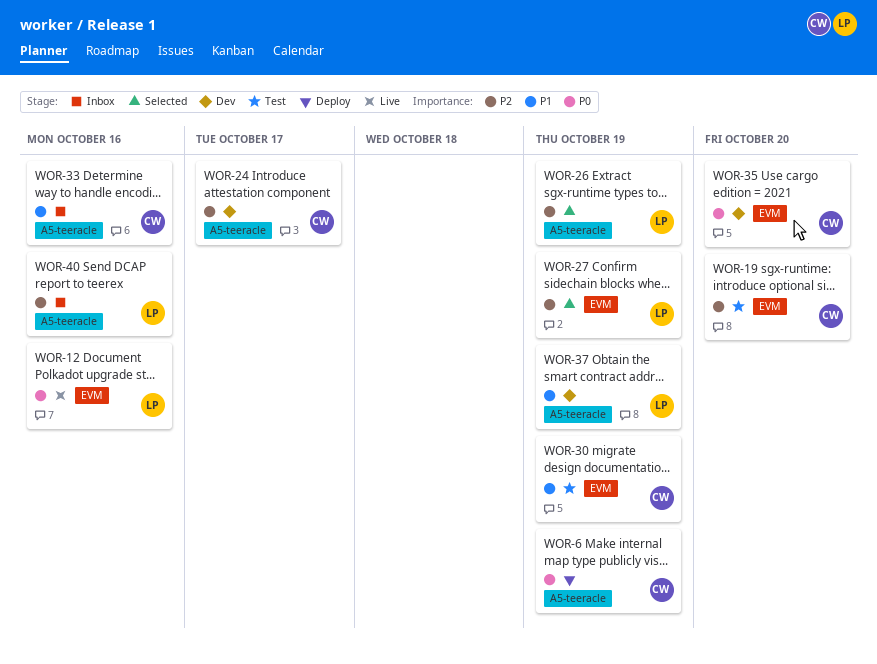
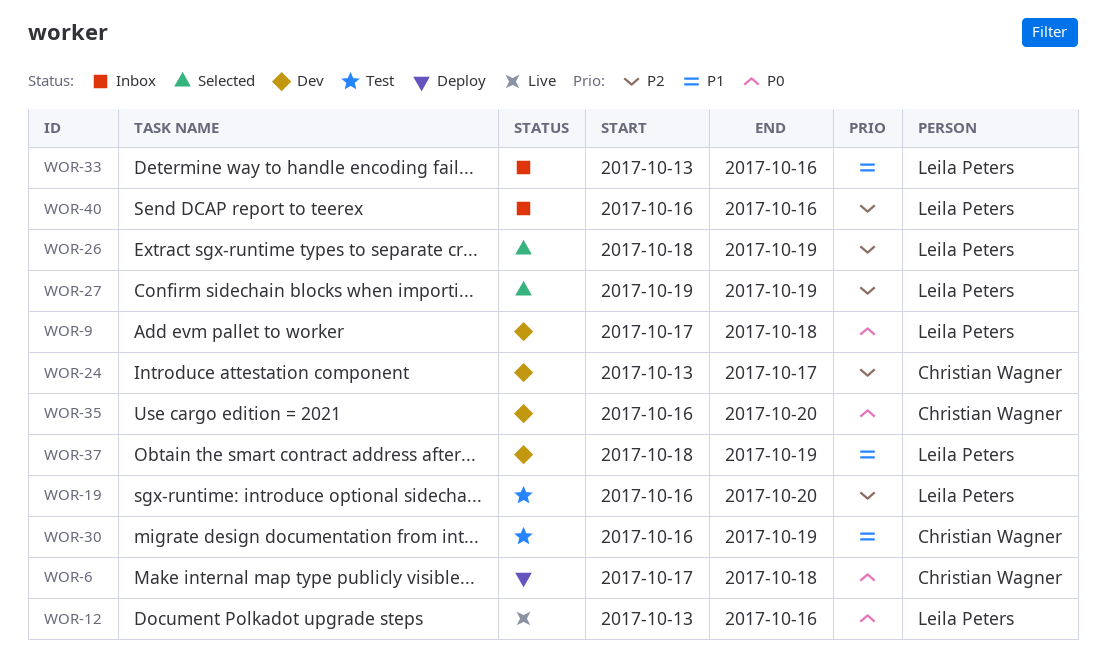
WOR-6, due: Oct 19 -> Oct 18
WOR-9: none -> present
WOR-19, owner: Christian Wagner -> Leila Peters
WOR-33, owner: Christian Wagner -> Leila Peters

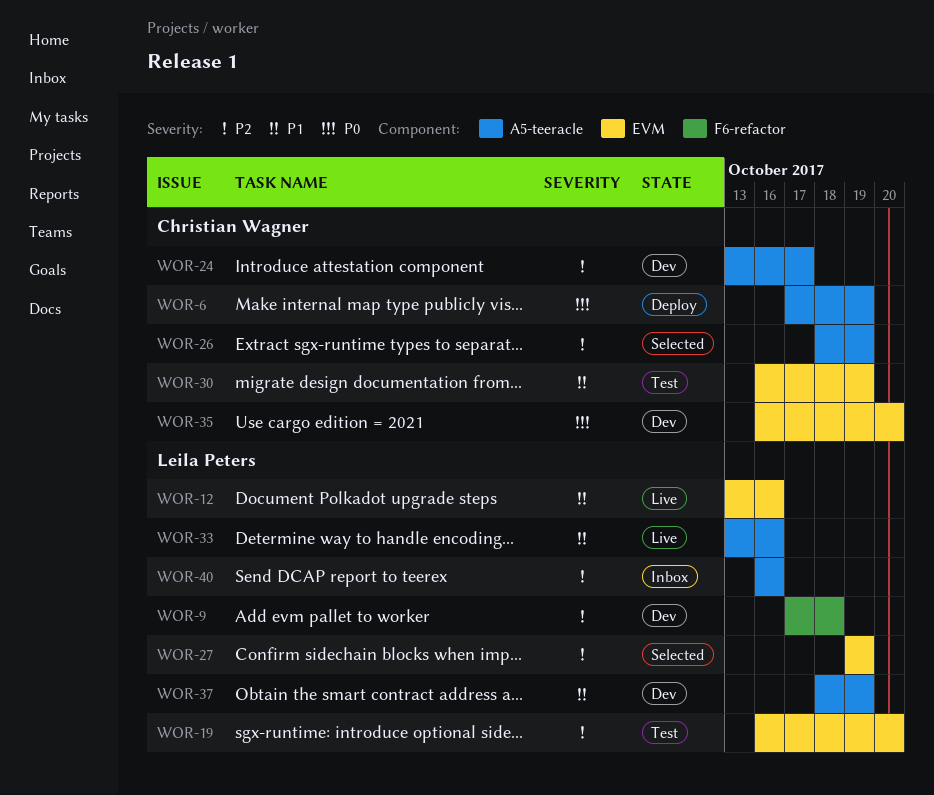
WOR-6, due: Oct 18 -> Oct 19
WOR-9, priority: P0 -> P2
WOR-12, priority: P0 -> P1
WOR-26, owner: Leila Peters -> Christian Wagner
WOR-33, status: Inbox -> Live

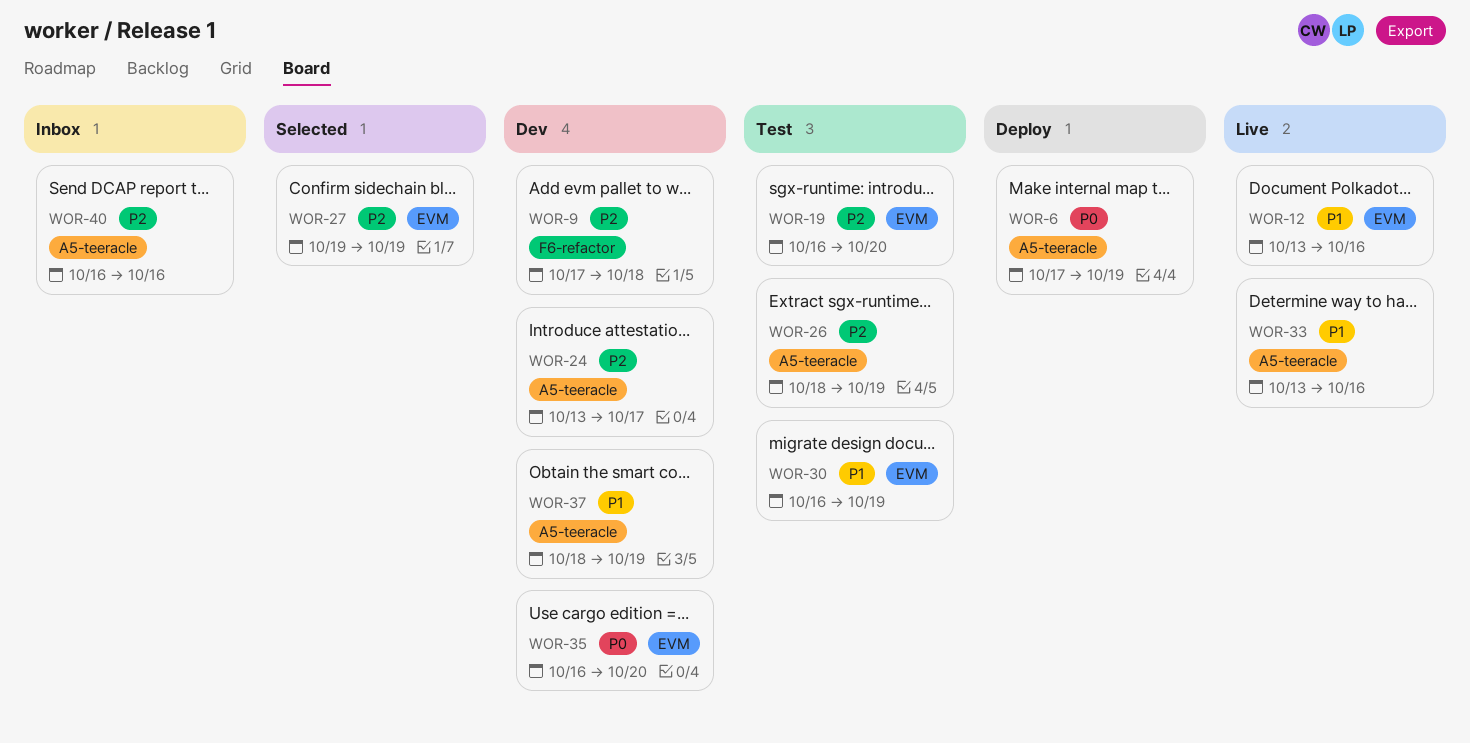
WOR-26, status: Selected -> Test

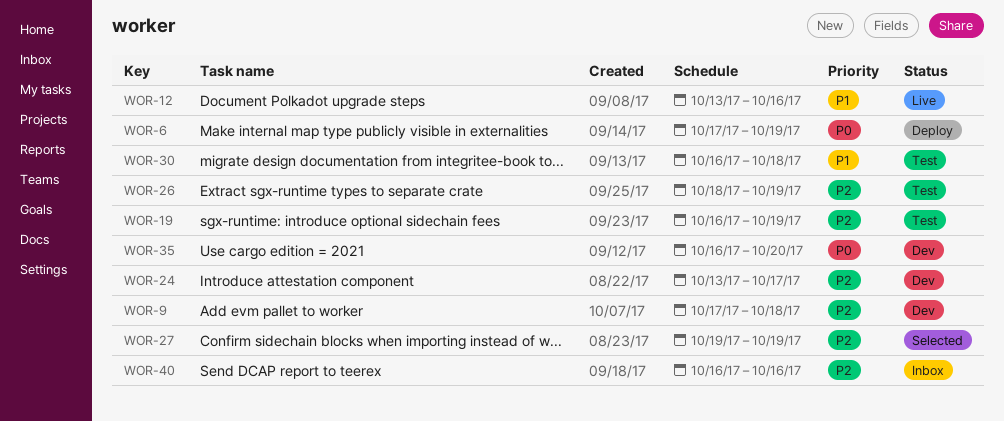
WOR-19, due: Oct 20 -> Oct 19
WOR-30, due: Oct 19 -> Oct 18
WOR-33: present -> none
WOR-37: present -> none

